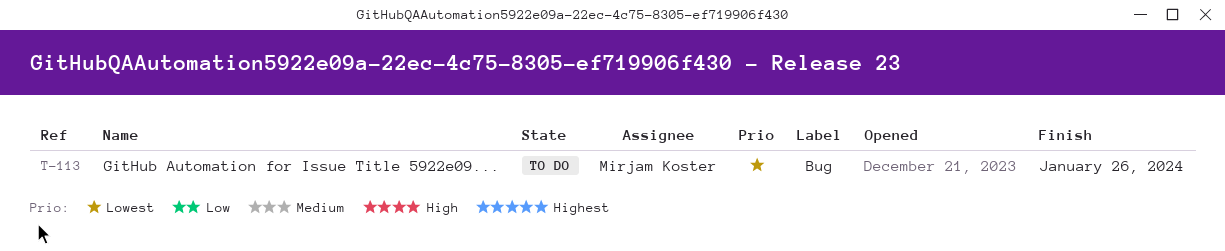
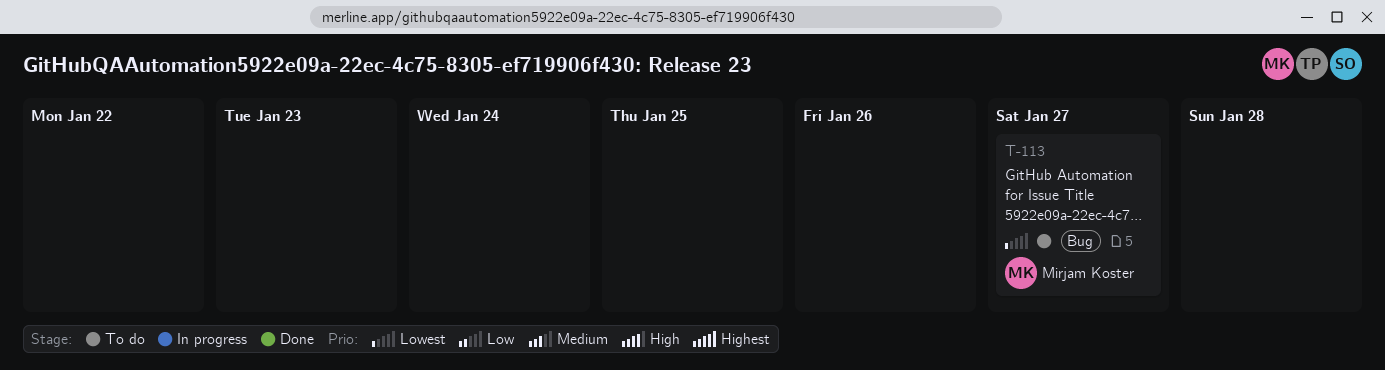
T-113, due: Jan 26 -> Jan 27

